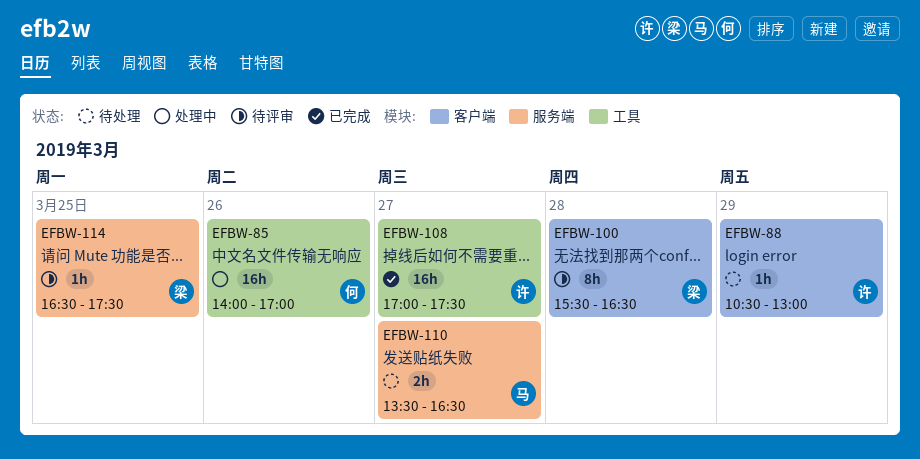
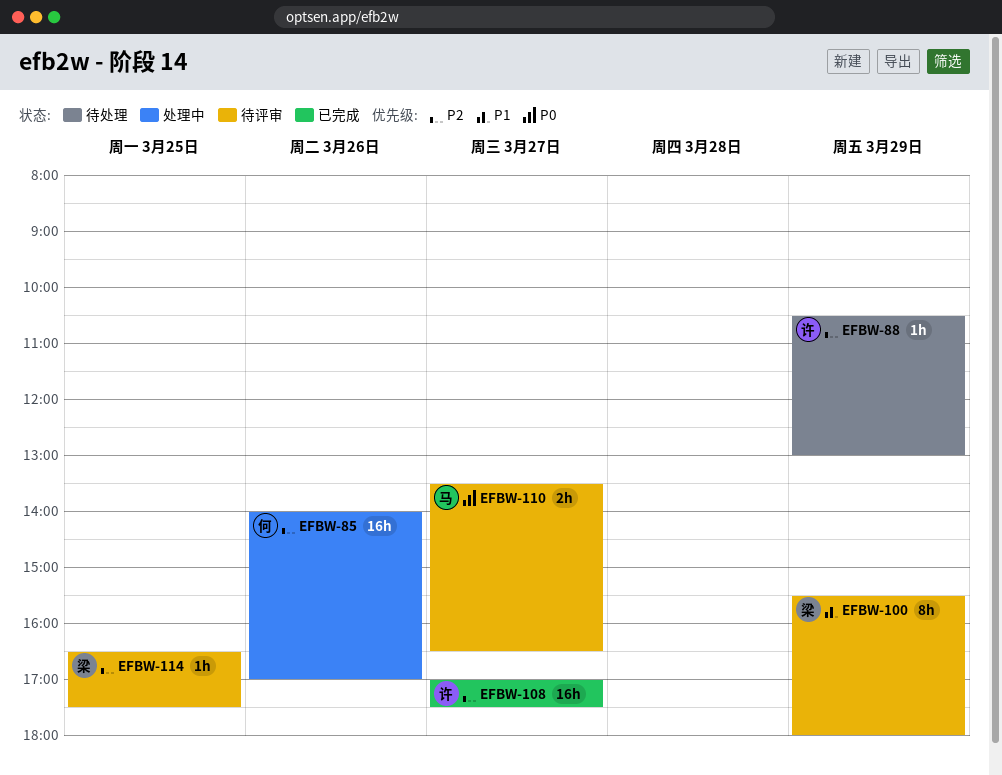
EFBW-100, day: Mar 28 -> Mar 29
EFBW-100, ends: 16:30 -> 18:00
EFBW-110, status: 待处理 -> 待评审

